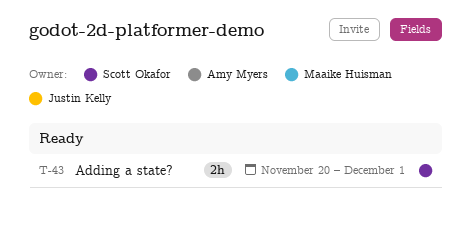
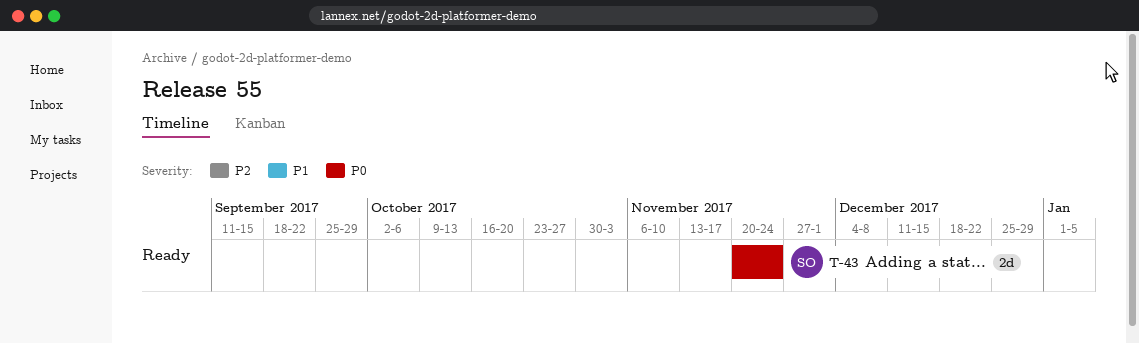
T-43, estimate: 2h -> 2d
T-43, due: Dec 1 -> Nov 24

